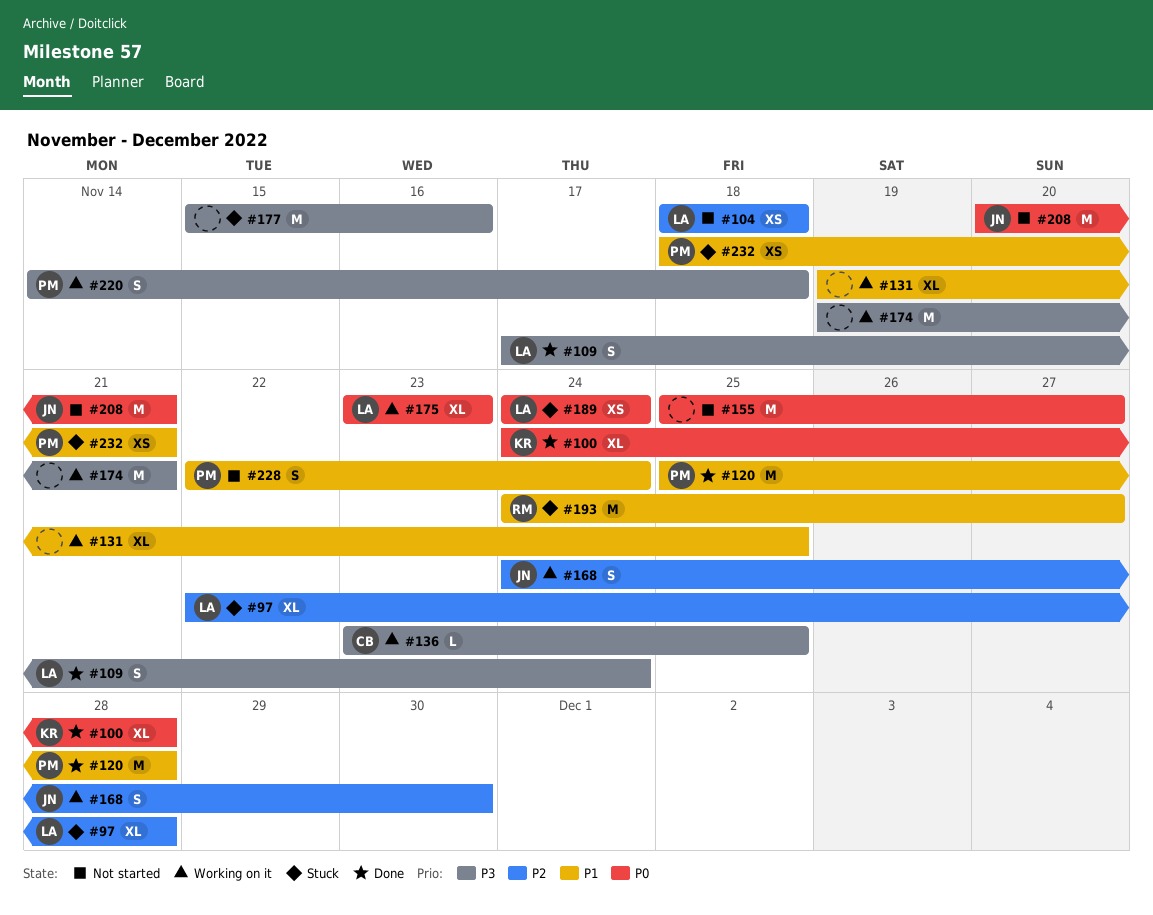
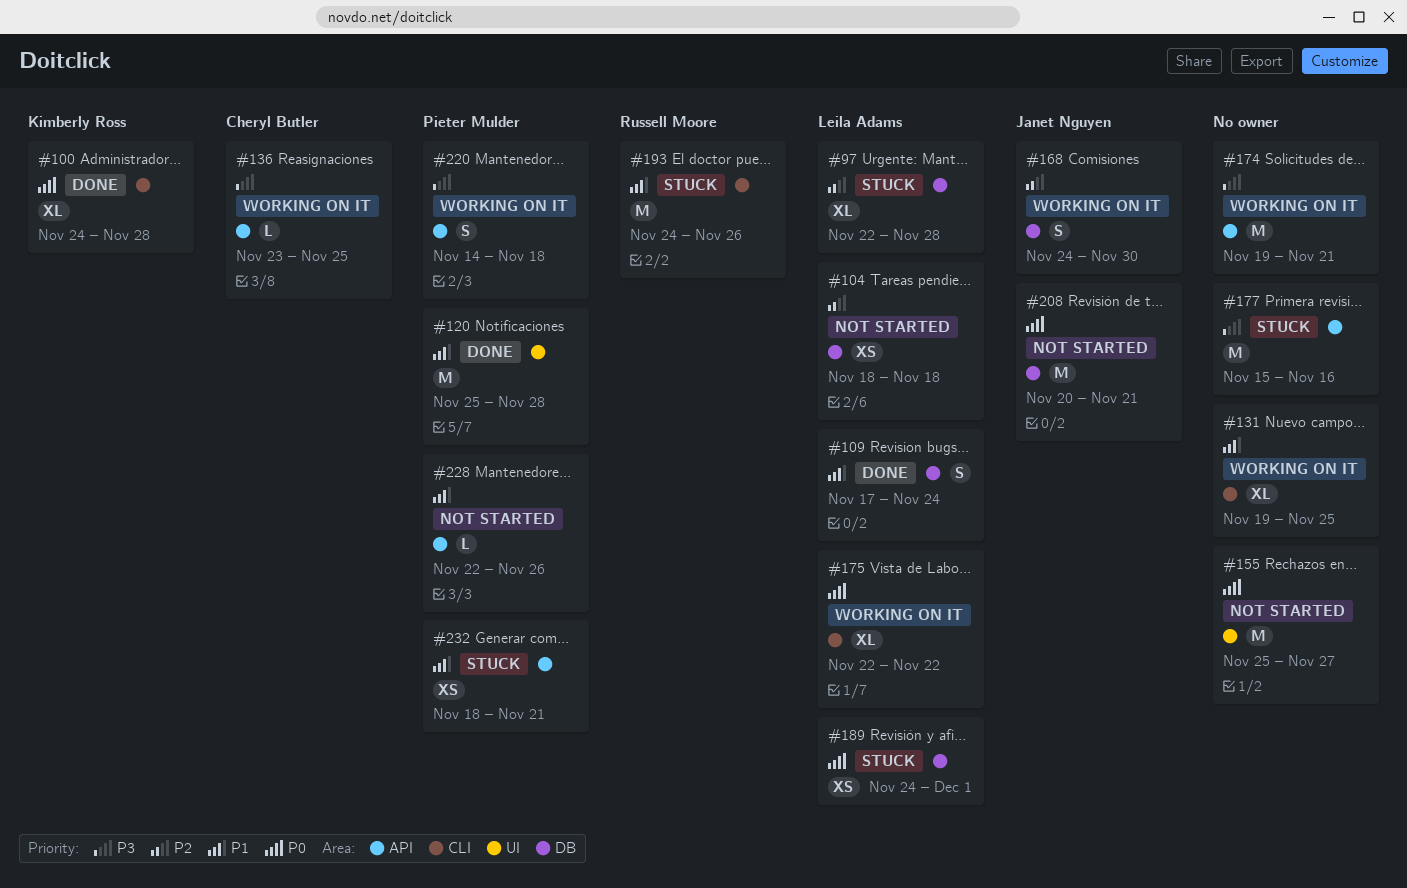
#109, priority: P3 -> P1
#175, start: Nov 23 -> Nov 22
#175, due: Nov 23 -> Nov 22
#189, due: Nov 24 -> Dec 1
#193, due: Nov 27 -> Nov 26
#228, estimate: S -> L
#228, due: Nov 24 -> Nov 26

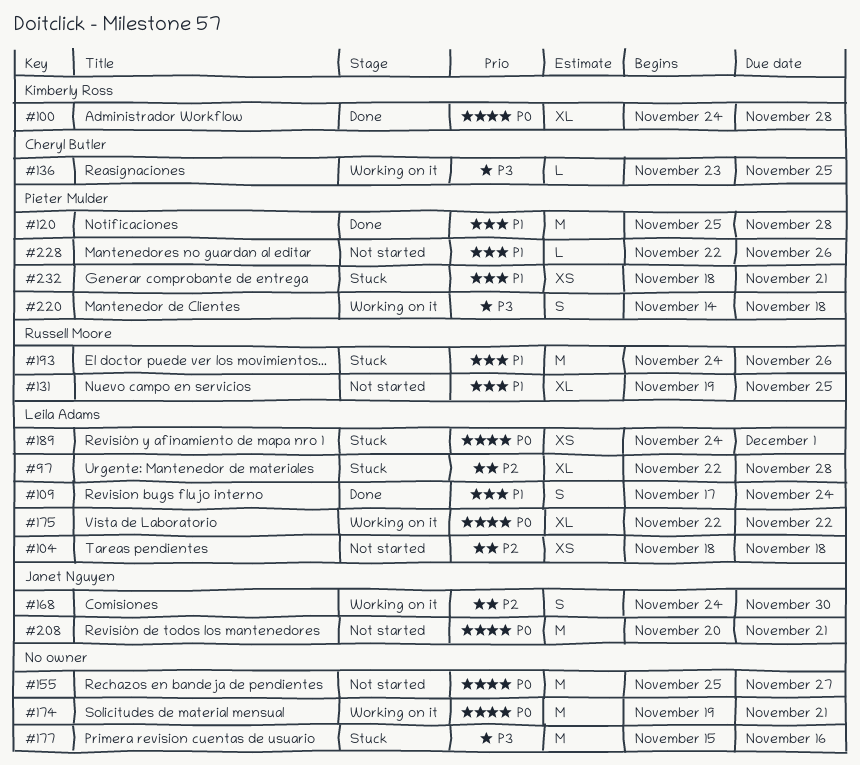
#131, status: Working on it -> Not started
#131, owner: none -> Russell Moore
#174, priority: P3 -> P0

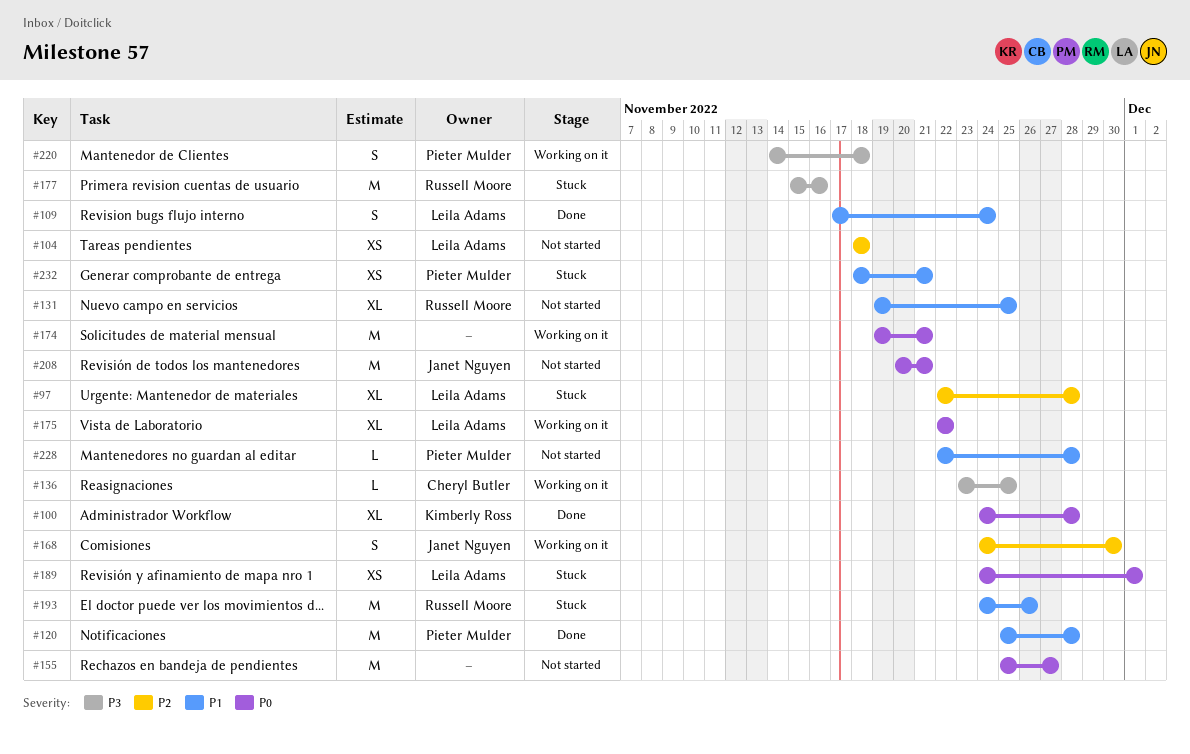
#177, owner: none -> Russell Moore
#228, due: Nov 26 -> Nov 28

